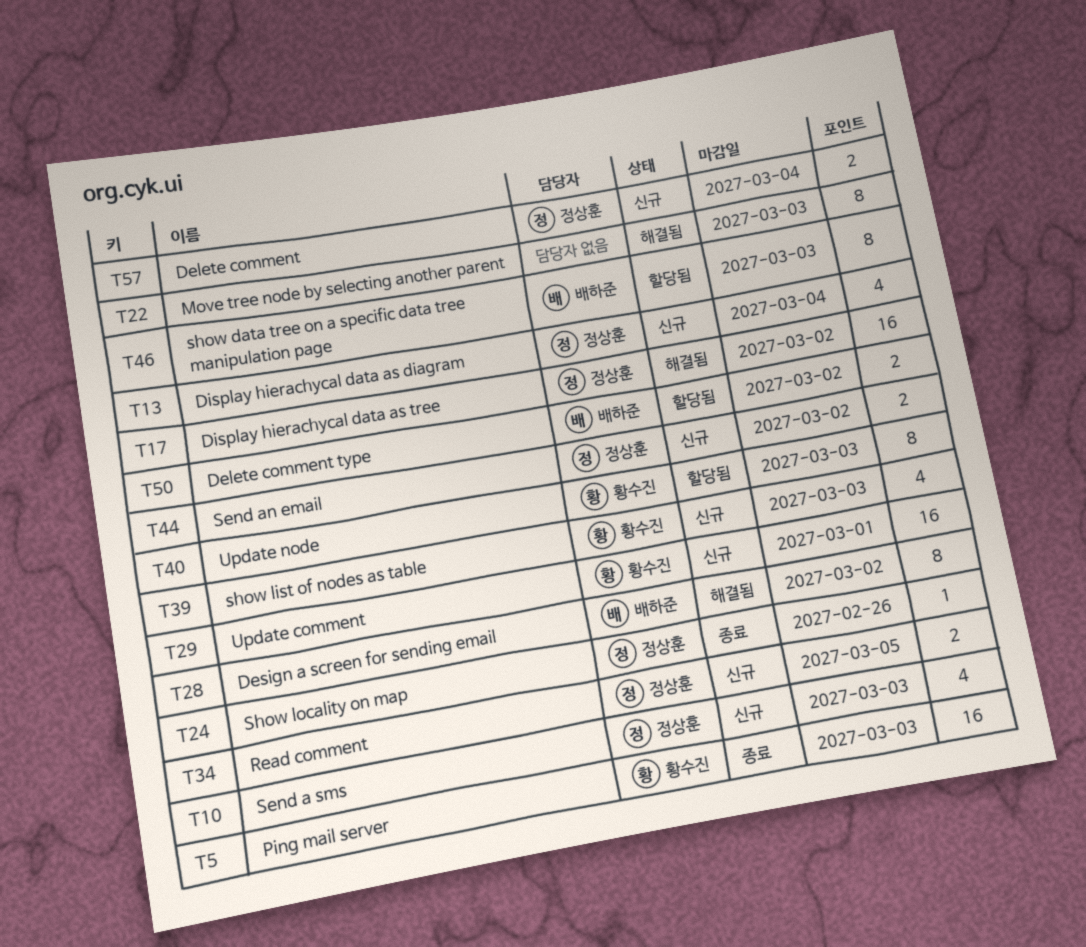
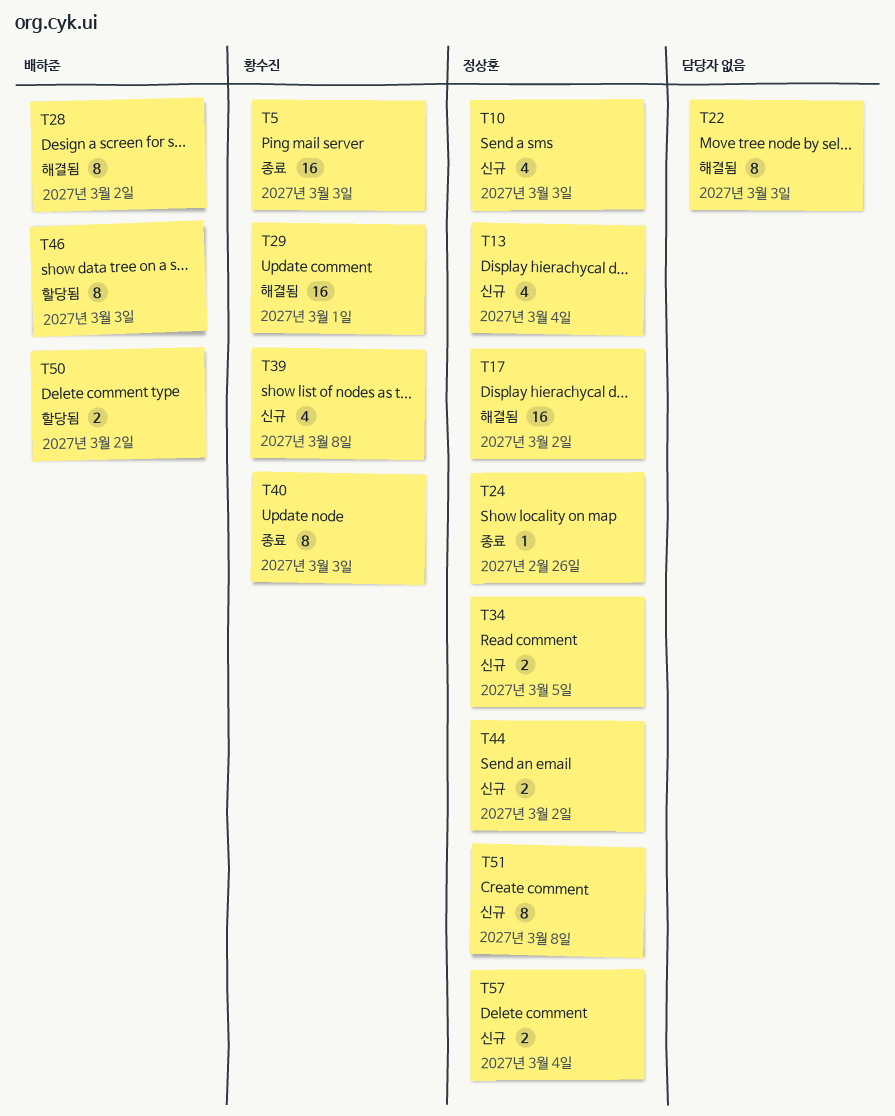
T29, status: 신규 -> 해결됨
T39, due: Mar 3 -> Mar 8
T40, status: 할당됨 -> 종료
T51: none -> present

